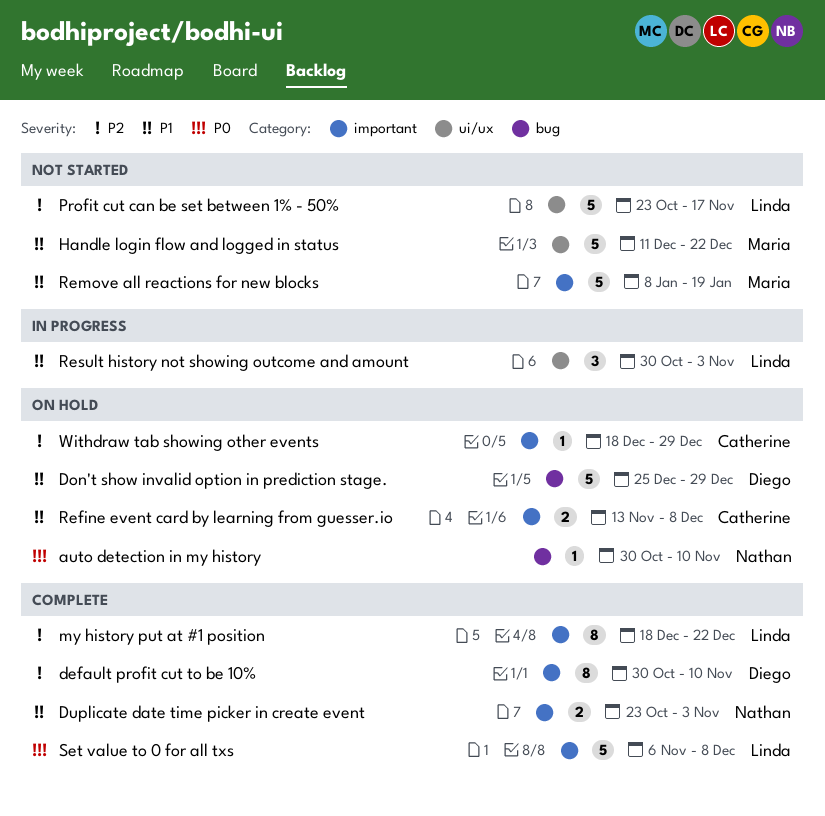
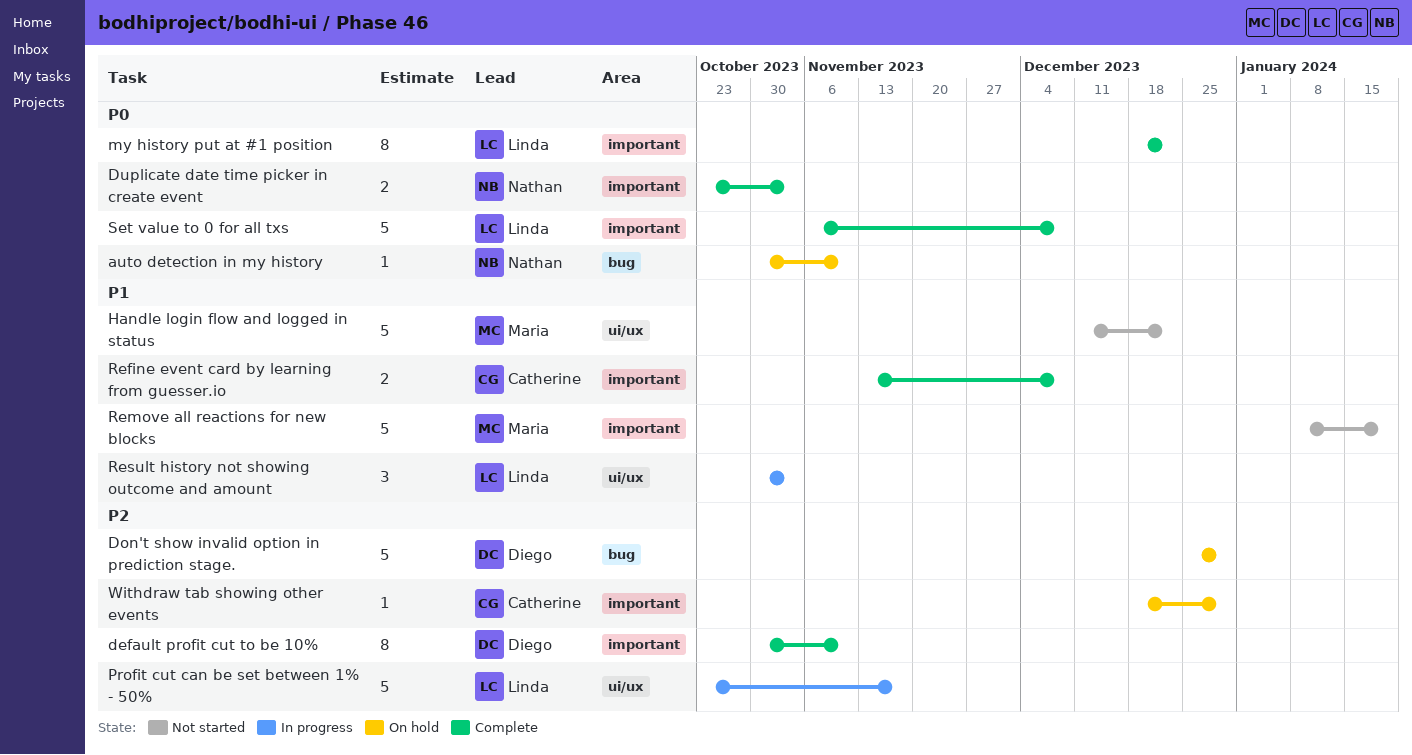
Don't show invalid option in prediction stage., priority: P1 -> P2
Duplicate date time picker in create event, priority: P1 -> P0
my history put at #1 position, priority: P2 -> P0
Profit cut can be set between 1% - 50%, status: Not started -> In progress
Refine event card by learning from guesser.io, status: On hold -> Complete

